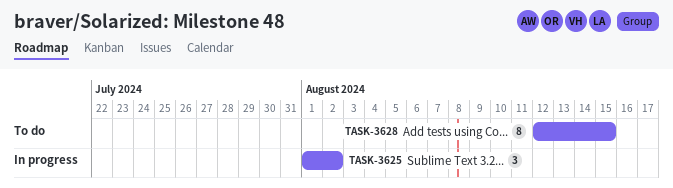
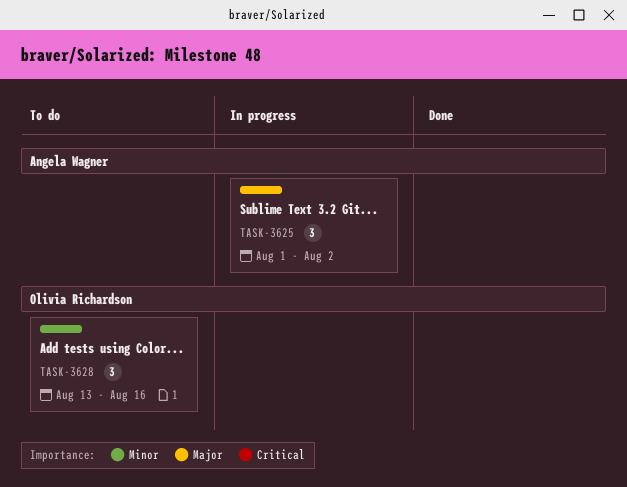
TASK-3628, estimate: 8 -> 3
TASK-3628, start: Aug 12 -> Aug 13
TASK-3628, due: Aug 15 -> Aug 16

